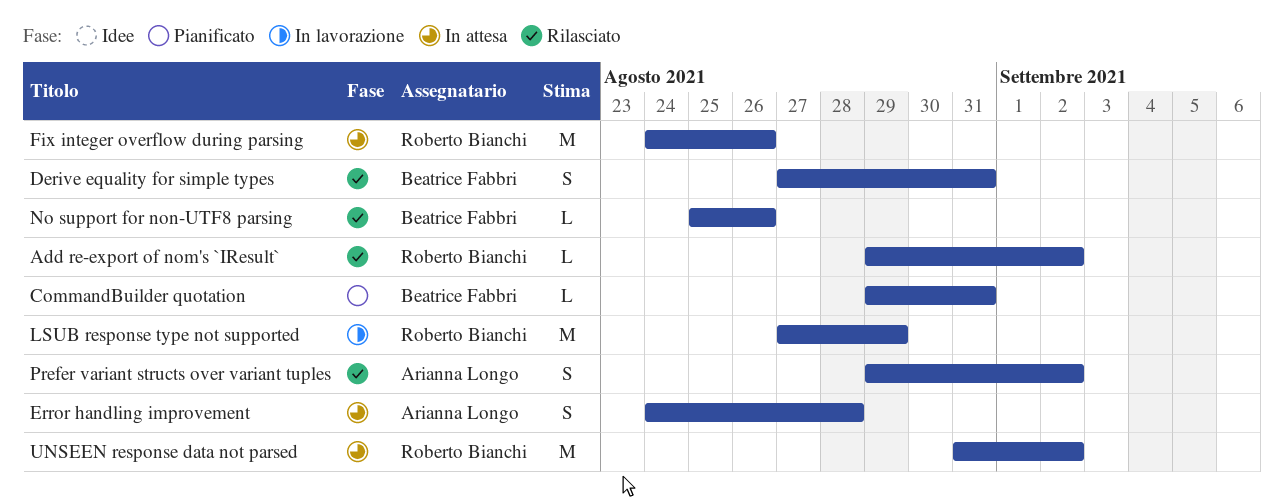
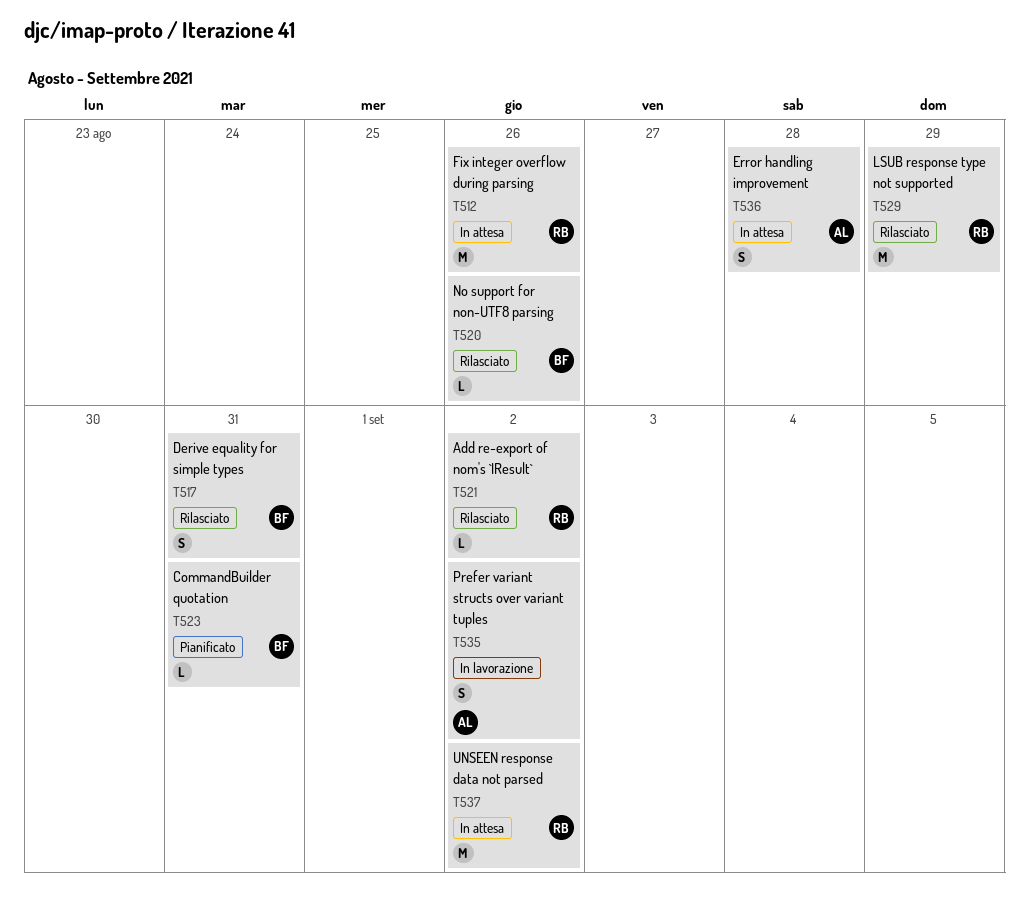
LSUB response type not supported, status: In lavorazione -> Rilasciato
Prefer variant structs over variant tuples, status: Rilasciato -> In lavorazione

